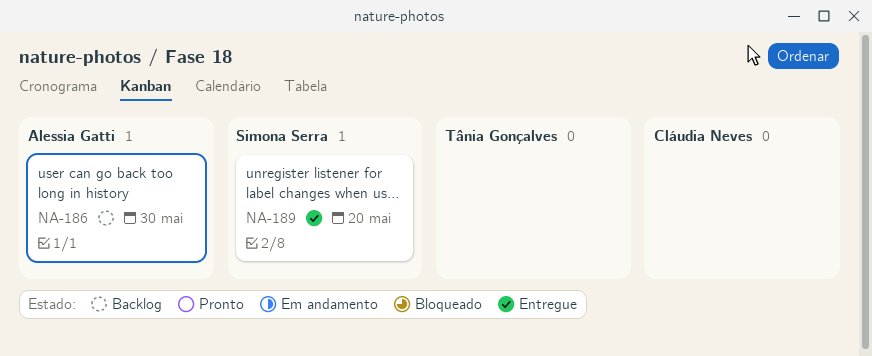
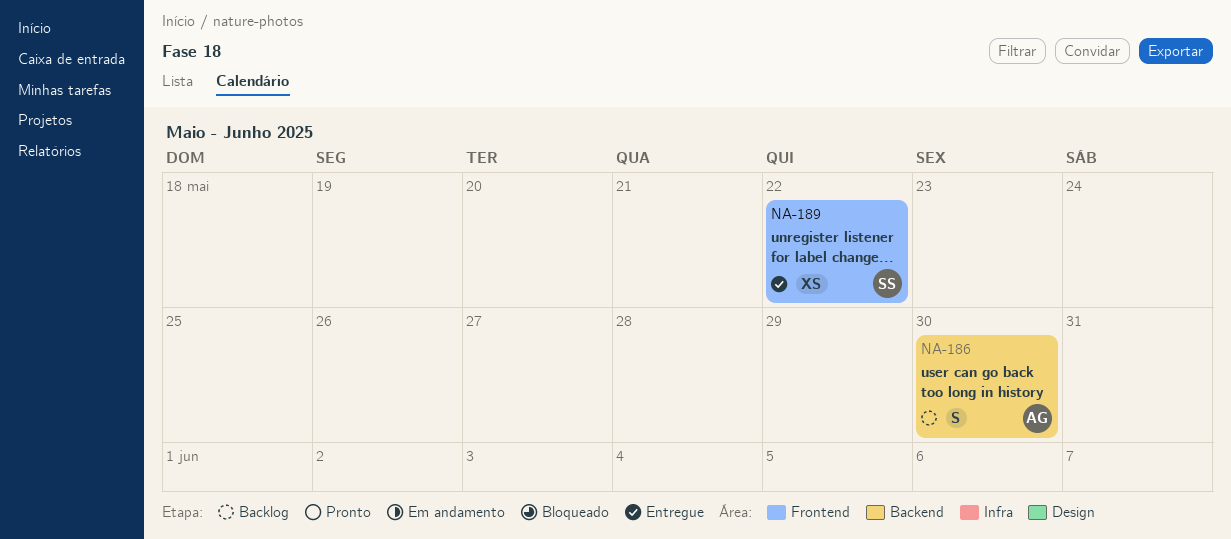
NA-189, due: May 20 -> May 22

